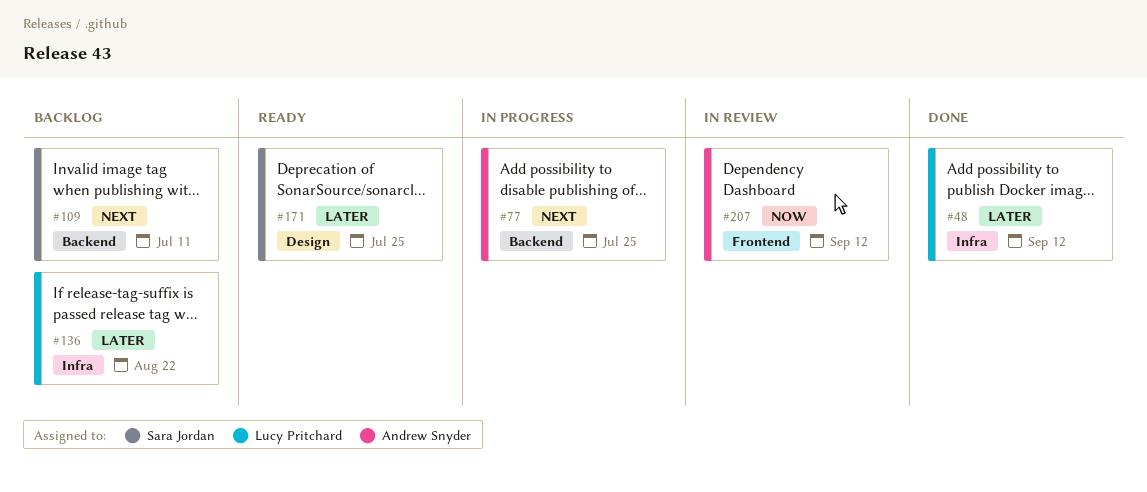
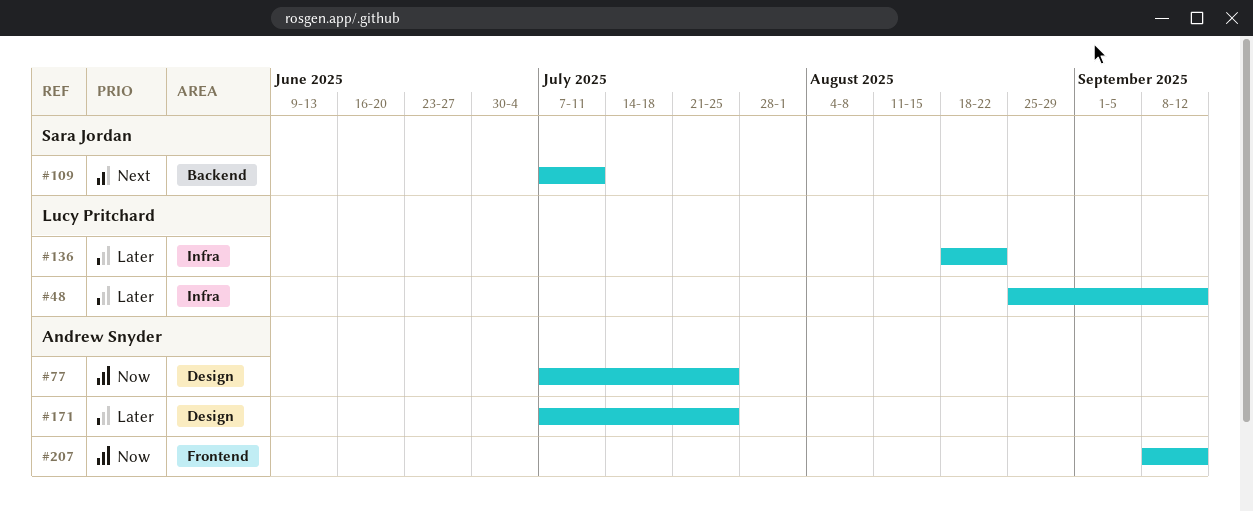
#77, priority: Next -> Now
#77, label: Backend -> Design
#171, owner: Sara Jordan -> Andrew Snyder

